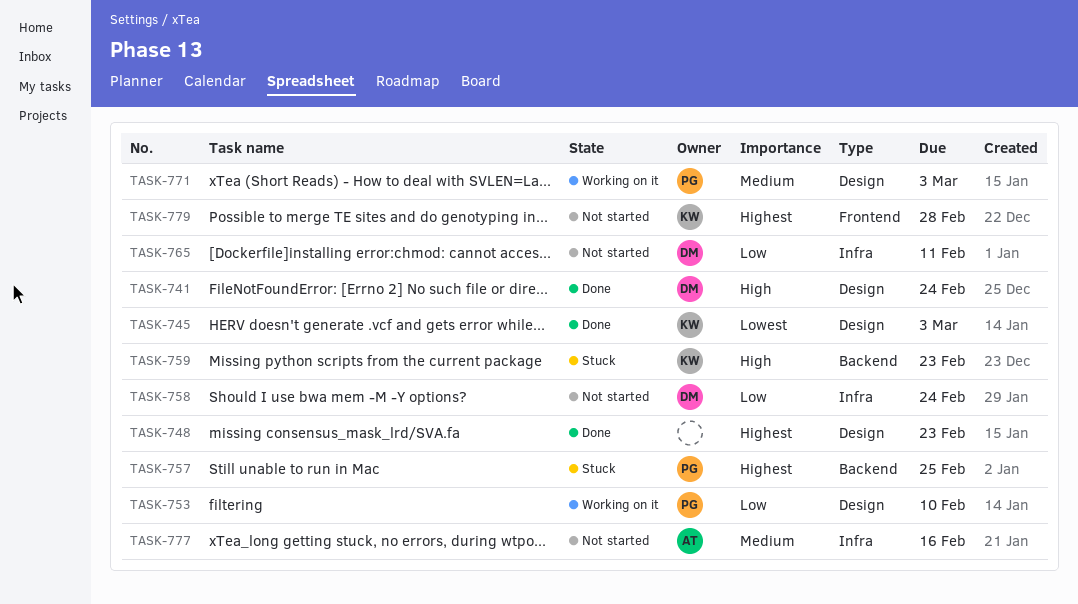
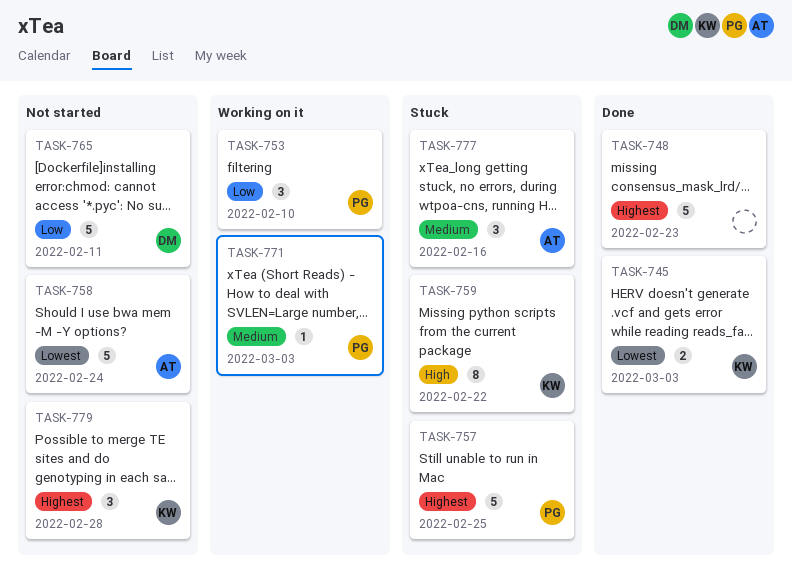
TASK-741: present -> none
TASK-758, owner: DM -> AT
TASK-758, priority: Low -> Lowest
TASK-759, due: Feb 23 -> Feb 22
TASK-777, status: Not started -> Stuck

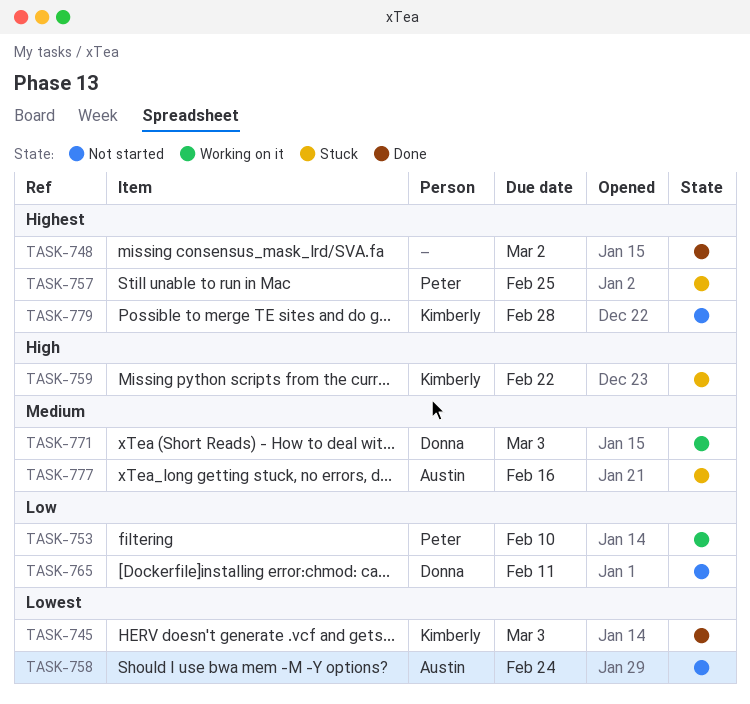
TASK-748, due: Feb 23 -> Mar 2
TASK-771, owner: Peter -> Donna

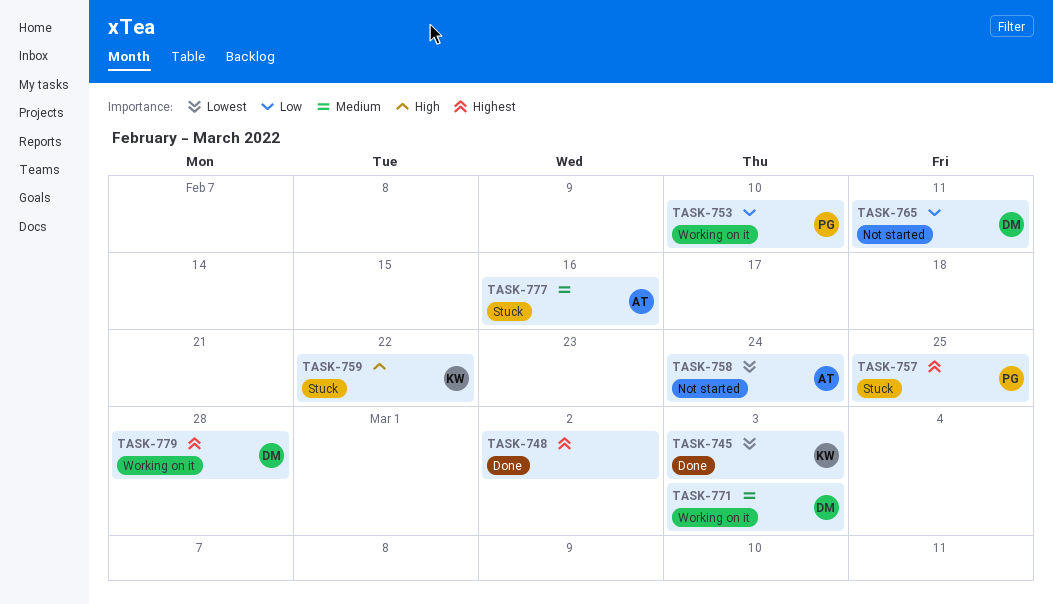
TASK-779, status: Not started -> Working on it
TASK-779, owner: Kimberly -> Donna

